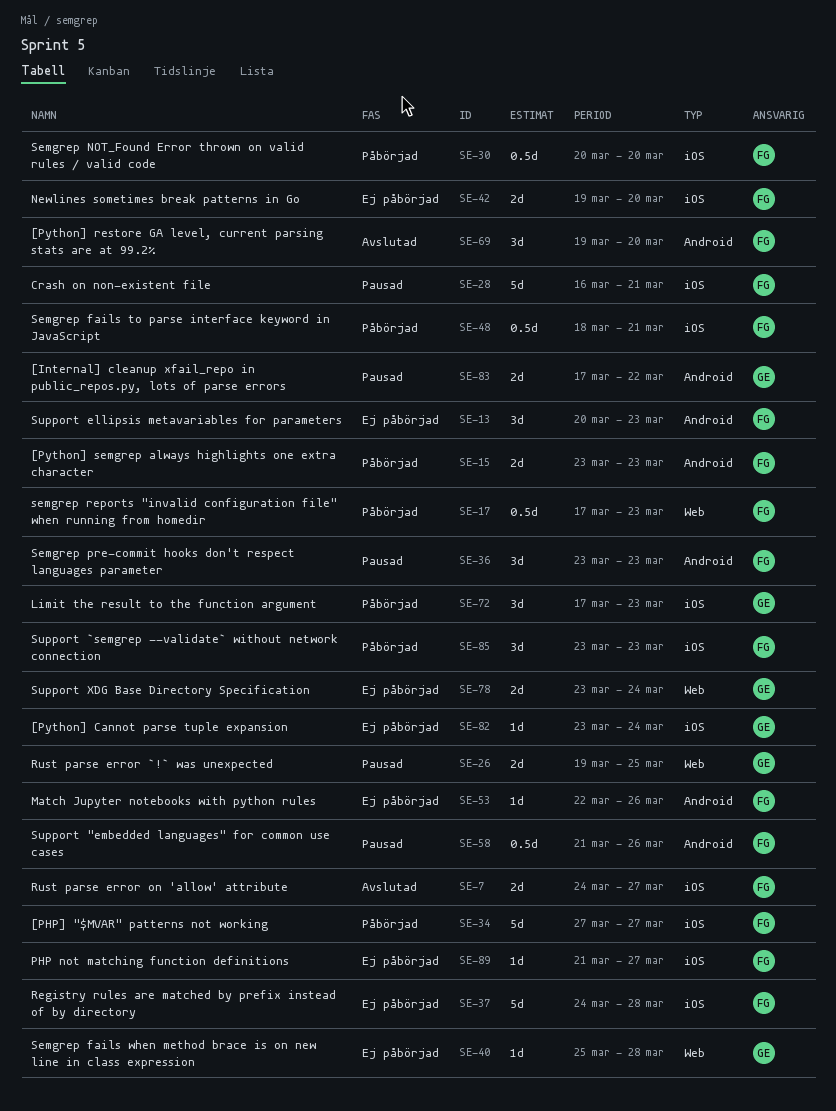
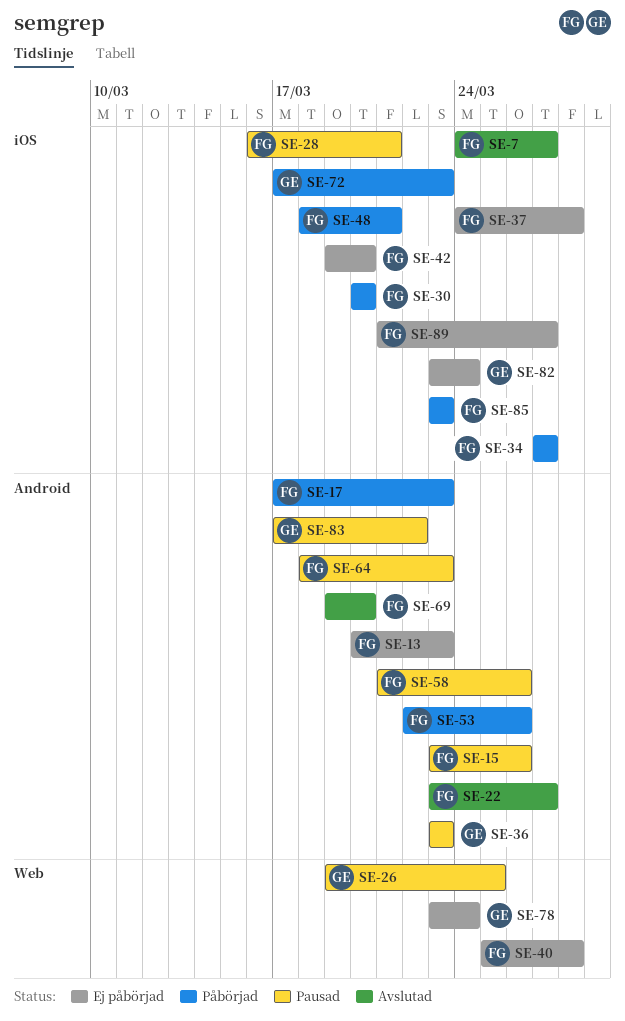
SE-15, status: Påbörjad -> Pausad
SE-15, due: Mar 23 -> Mar 26
SE-17, label: Web -> Android
SE-22: none -> present
SE-36, owner: FG -> GE
SE-40, owner: GE -> FG
SE-53, status: Ej påbörjad -> Påbörjad
SE-64: none -> present

